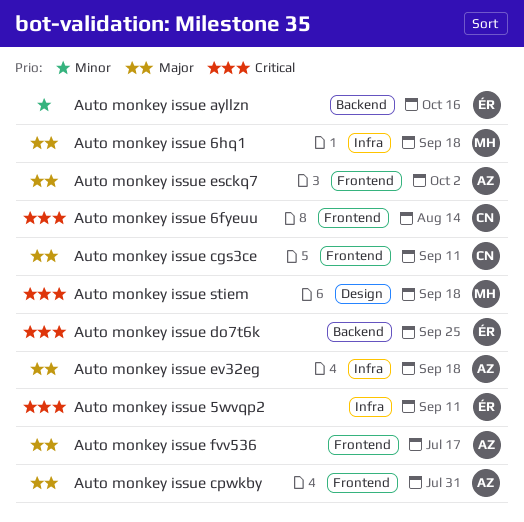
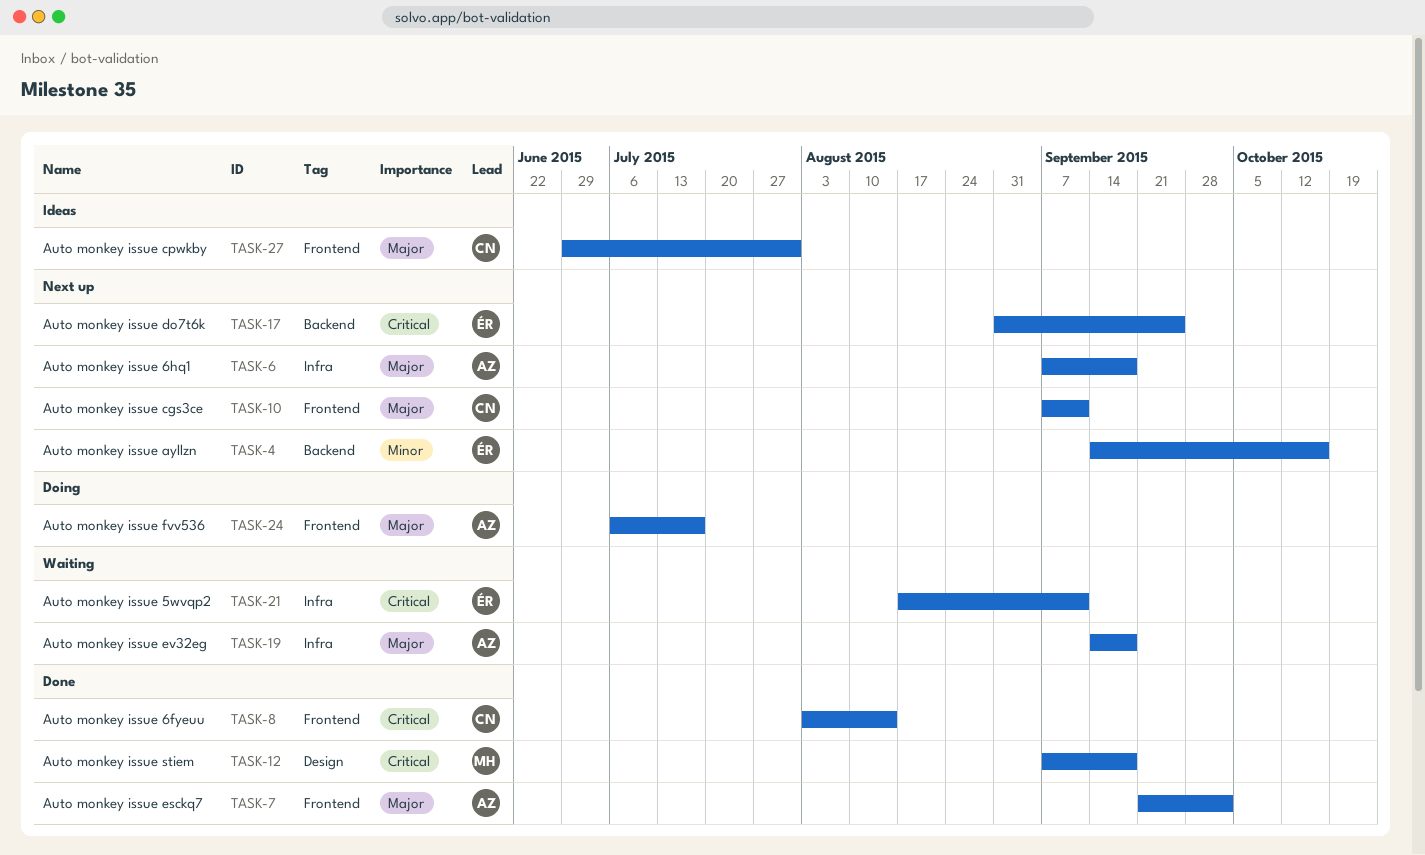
Auto monkey issue 6hq1, owner: MH -> AZ
Auto monkey issue cpwkby, owner: AZ -> CN

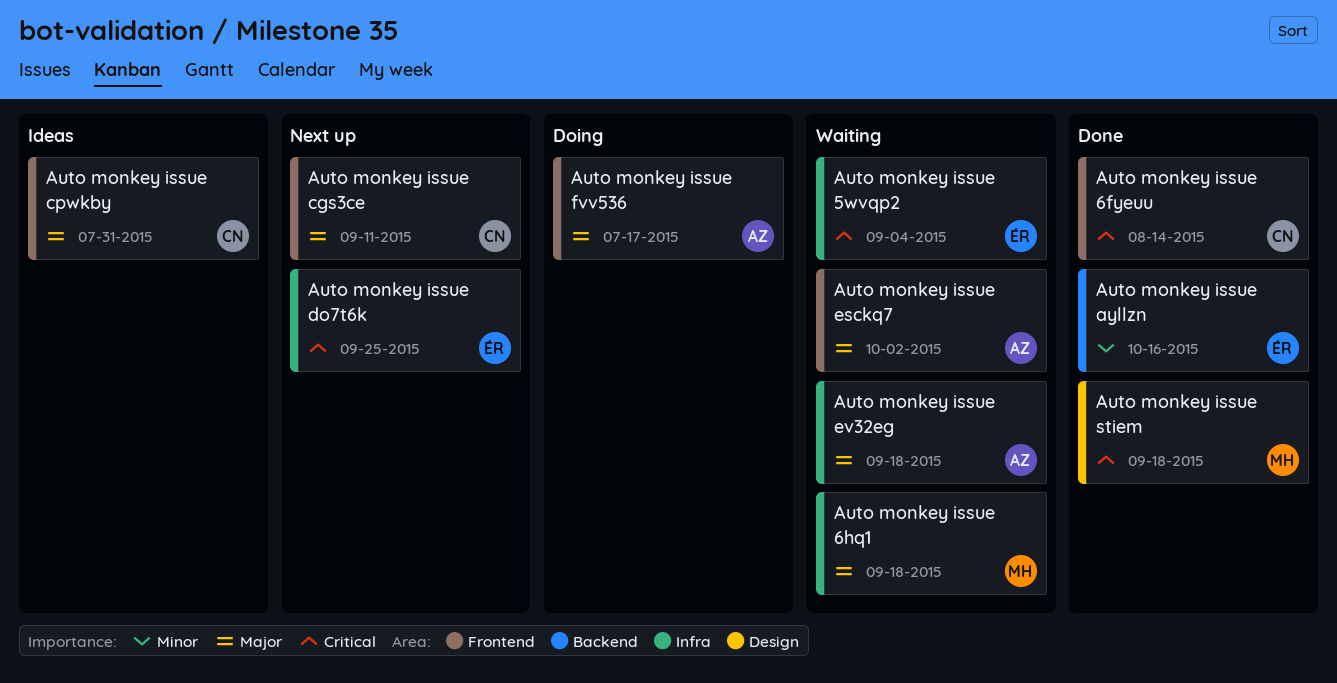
Auto monkey issue 5wvqp2, due: Sep 11 -> Sep 4
Auto monkey issue 6hq1, status: Next up -> Waiting
Auto monkey issue 6hq1, owner: AZ -> MH
Auto monkey issue ayllzn, status: Next up -> Done
Auto monkey issue do7t6k, label: Backend -> Infra
Auto monkey issue esckq7, status: Done -> Waiting

